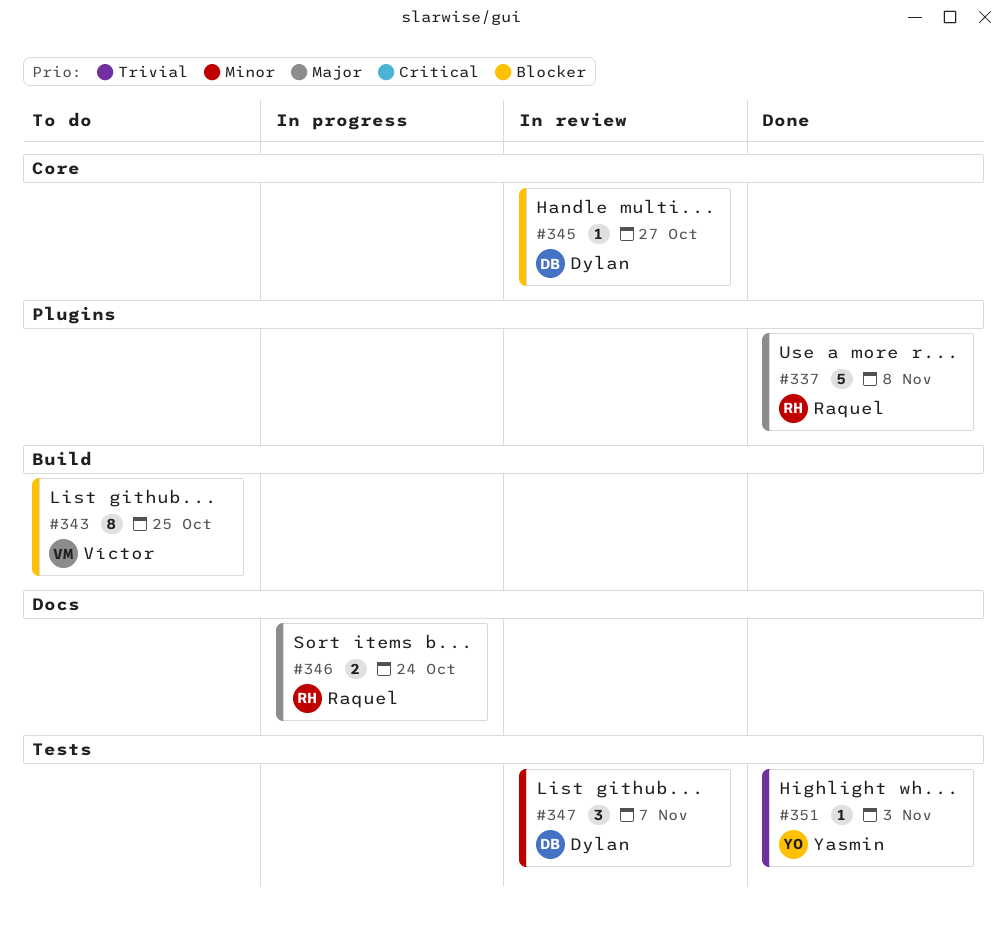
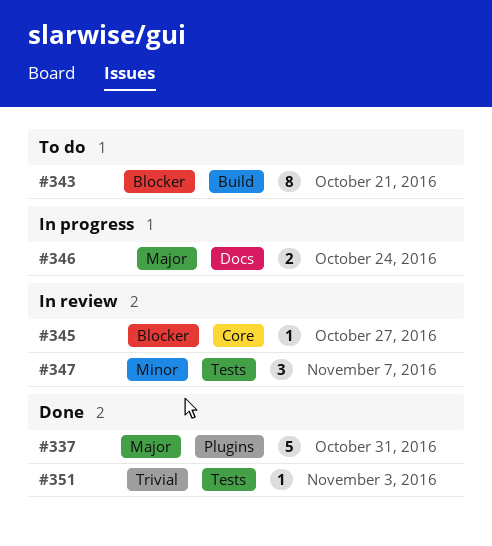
#337, due: Nov 8 -> Oct 31
#343, due: Oct 25 -> Oct 21

